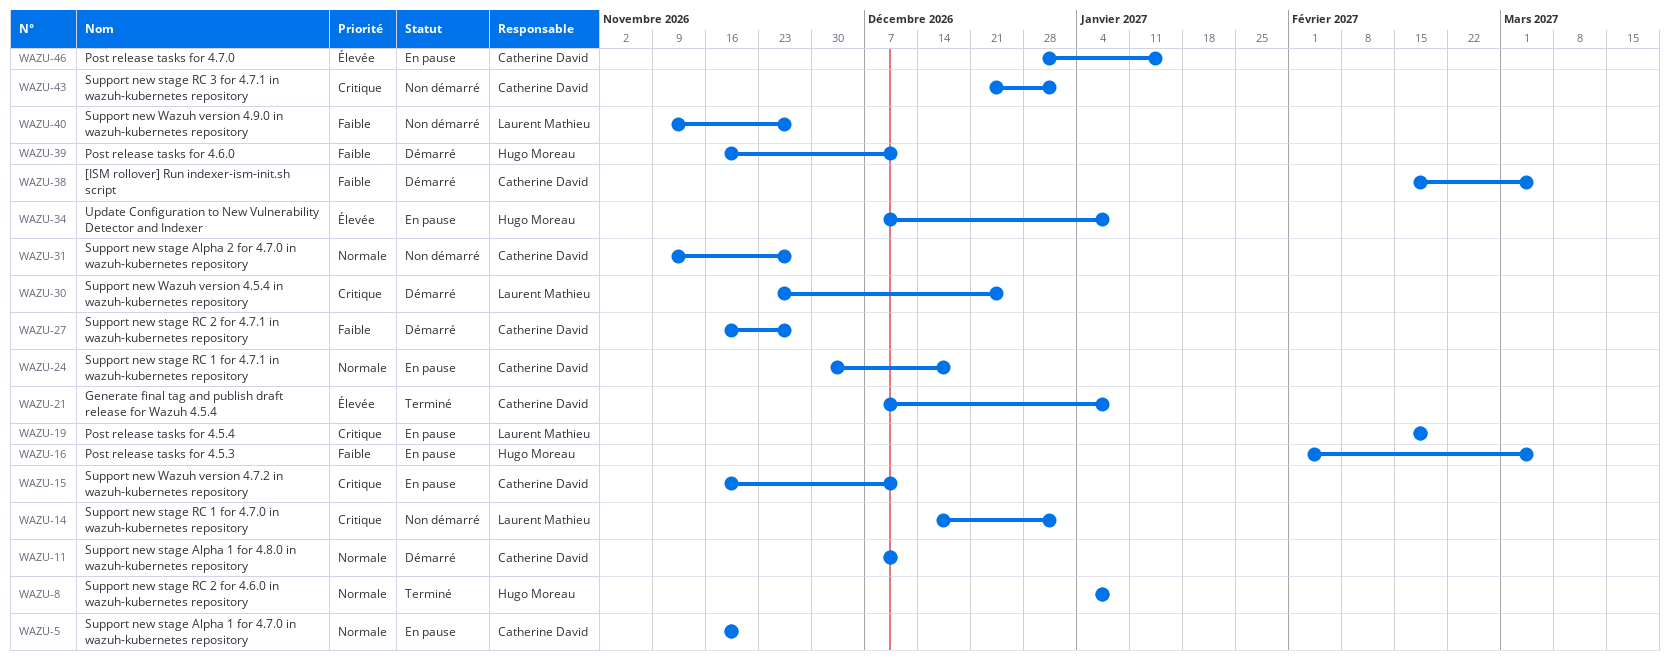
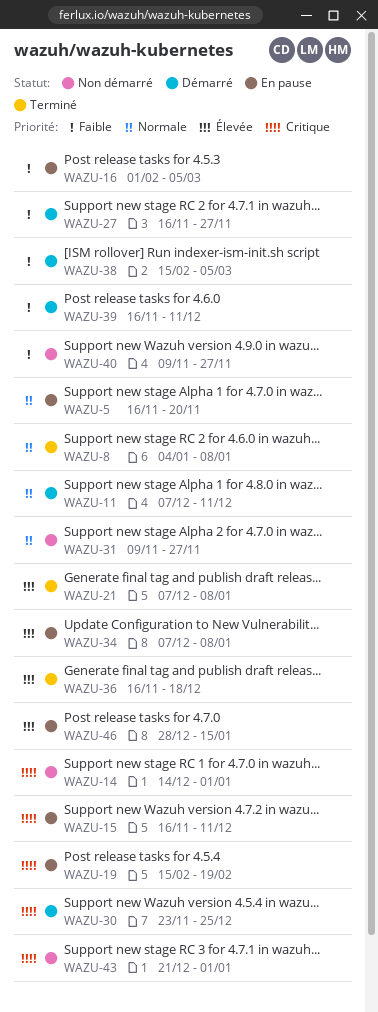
WAZU-24: present -> none
WAZU-36: none -> present

